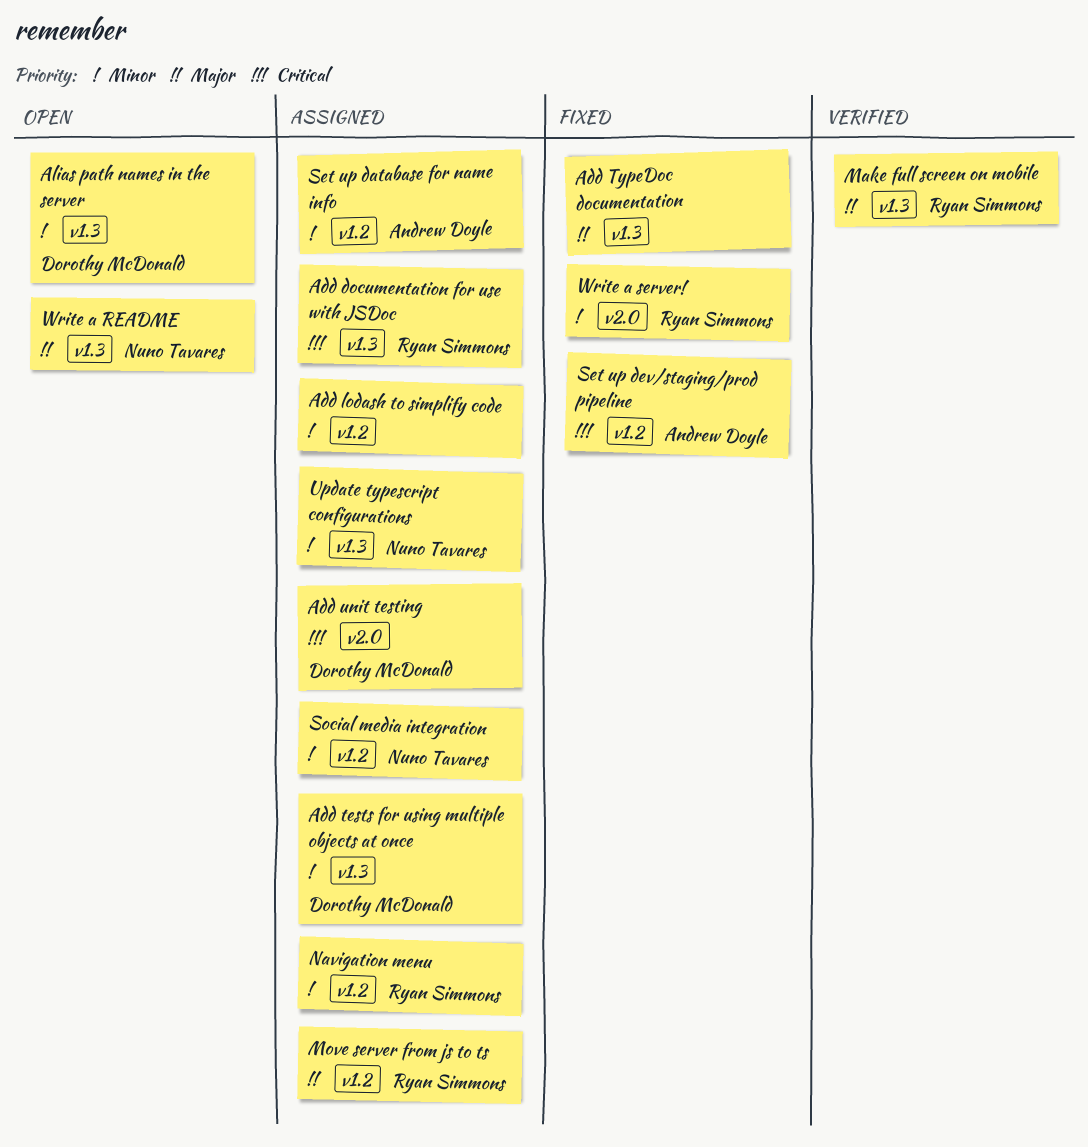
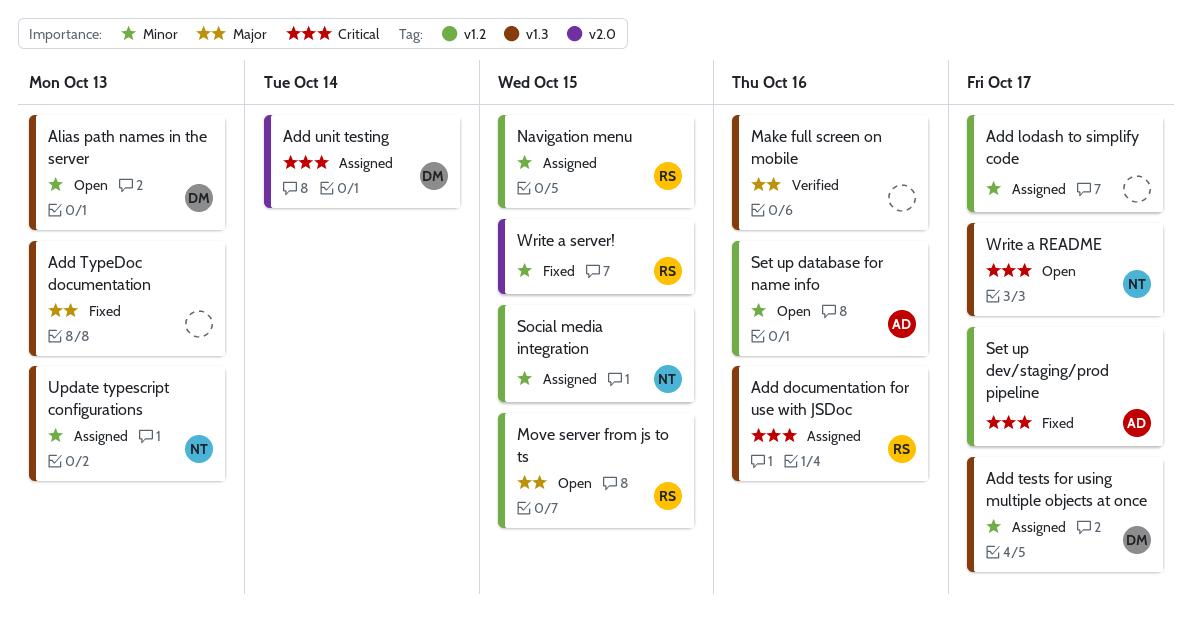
Make full screen on mobile, owner: Ryan Simmons -> none
Move server from js to ts, status: Assigned -> Open
Set up database for name info, status: Assigned -> Open
Write a README, priority: Major -> Critical

